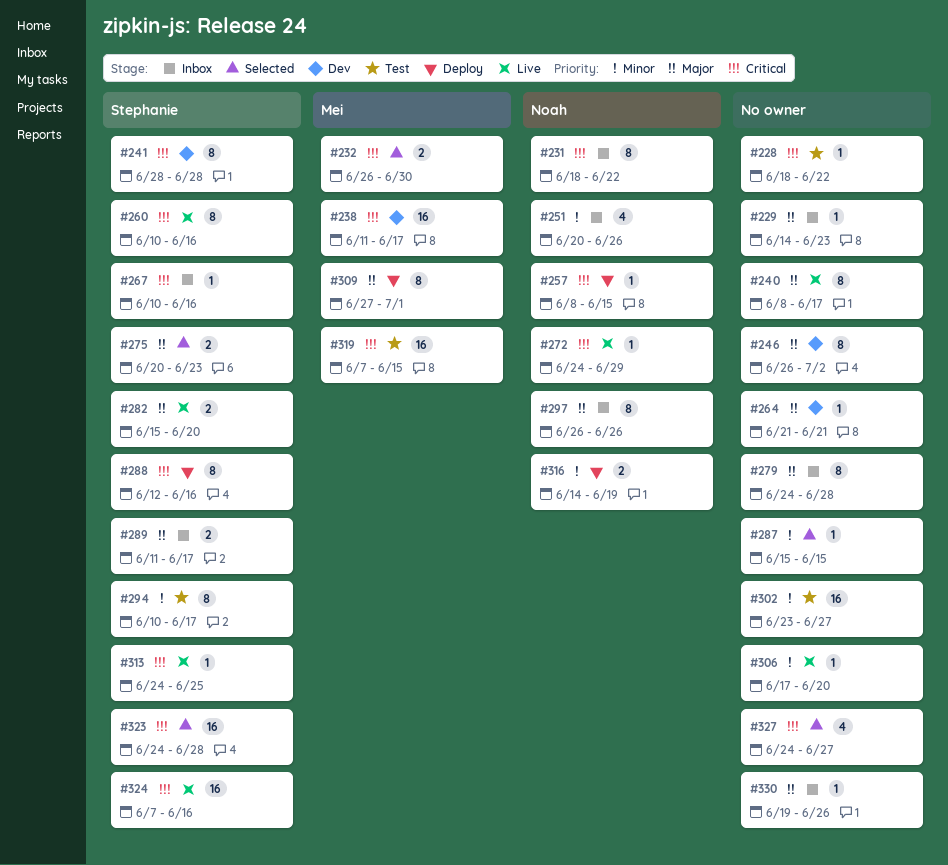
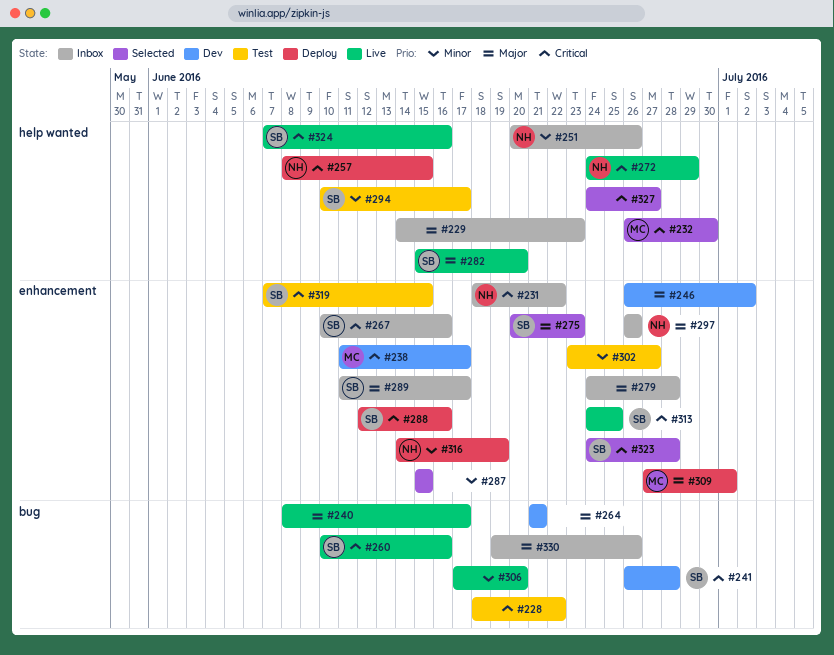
#241, start: Jun 28 -> Jun 26
#319, owner: Mei -> Stephanie

